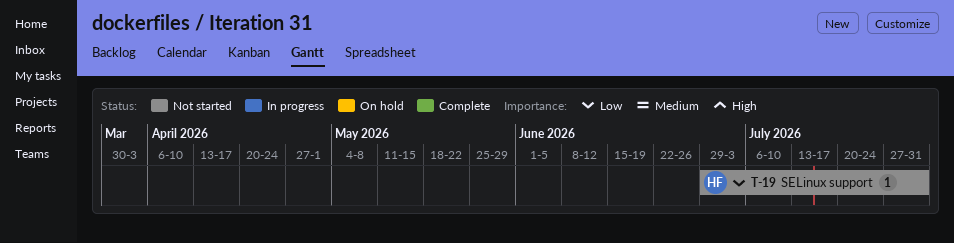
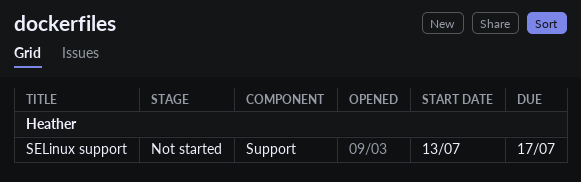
SELinux support, start: Jun 29 -> Jul 13
SELinux support, due: Jul 31 -> Jul 17

